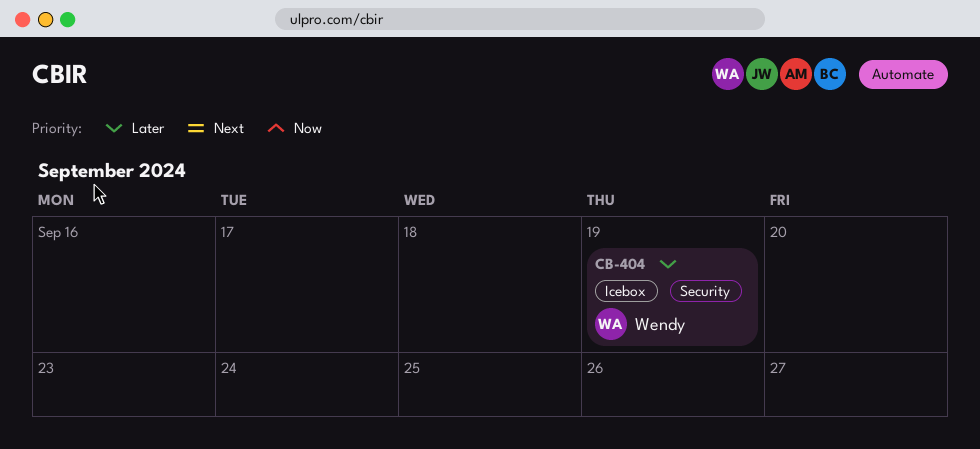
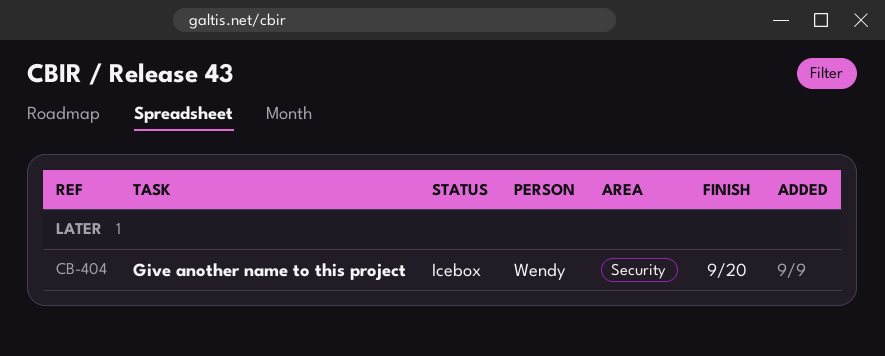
CB-404, due: Sep 19 -> Sep 20

